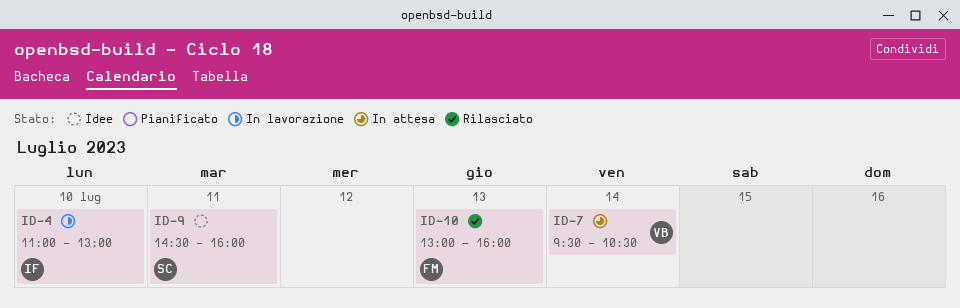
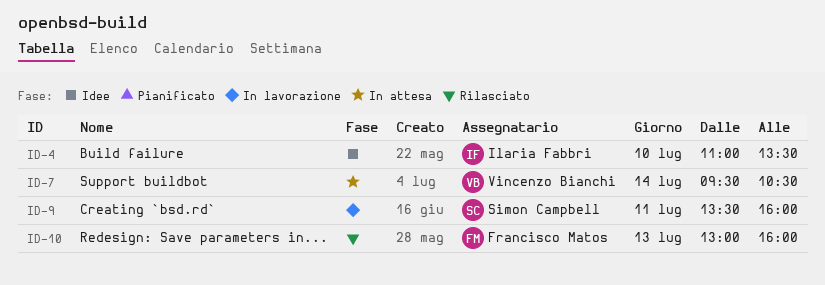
ID-4, status: In lavorazione -> Idee
ID-4, ends: 13:00 -> 13:30
ID-9, status: Idee -> In lavorazione
ID-9, begins: 14:30 -> 13:30

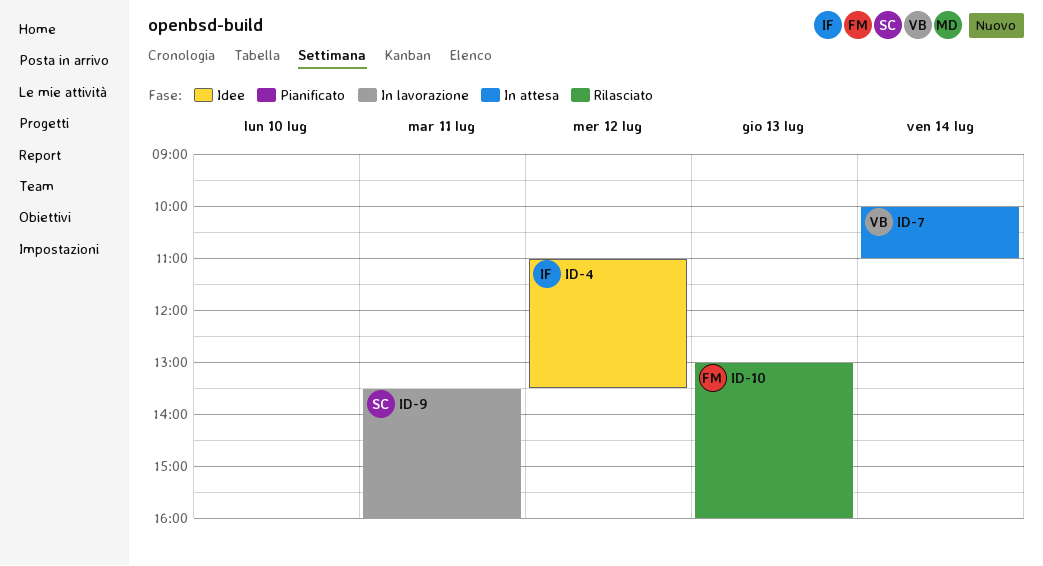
ID-4, day: Jul 10 -> Jul 12
ID-7, begins: 09:30 -> 10:00
ID-7, ends: 10:30 -> 11:00

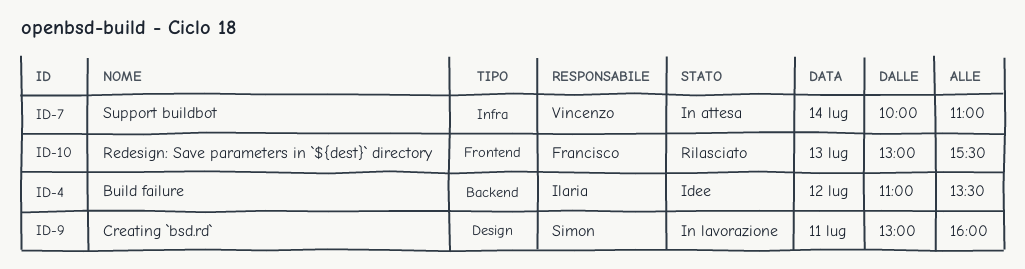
ID-9, begins: 13:30 -> 13:00
ID-10, ends: 16:00 -> 15:30

